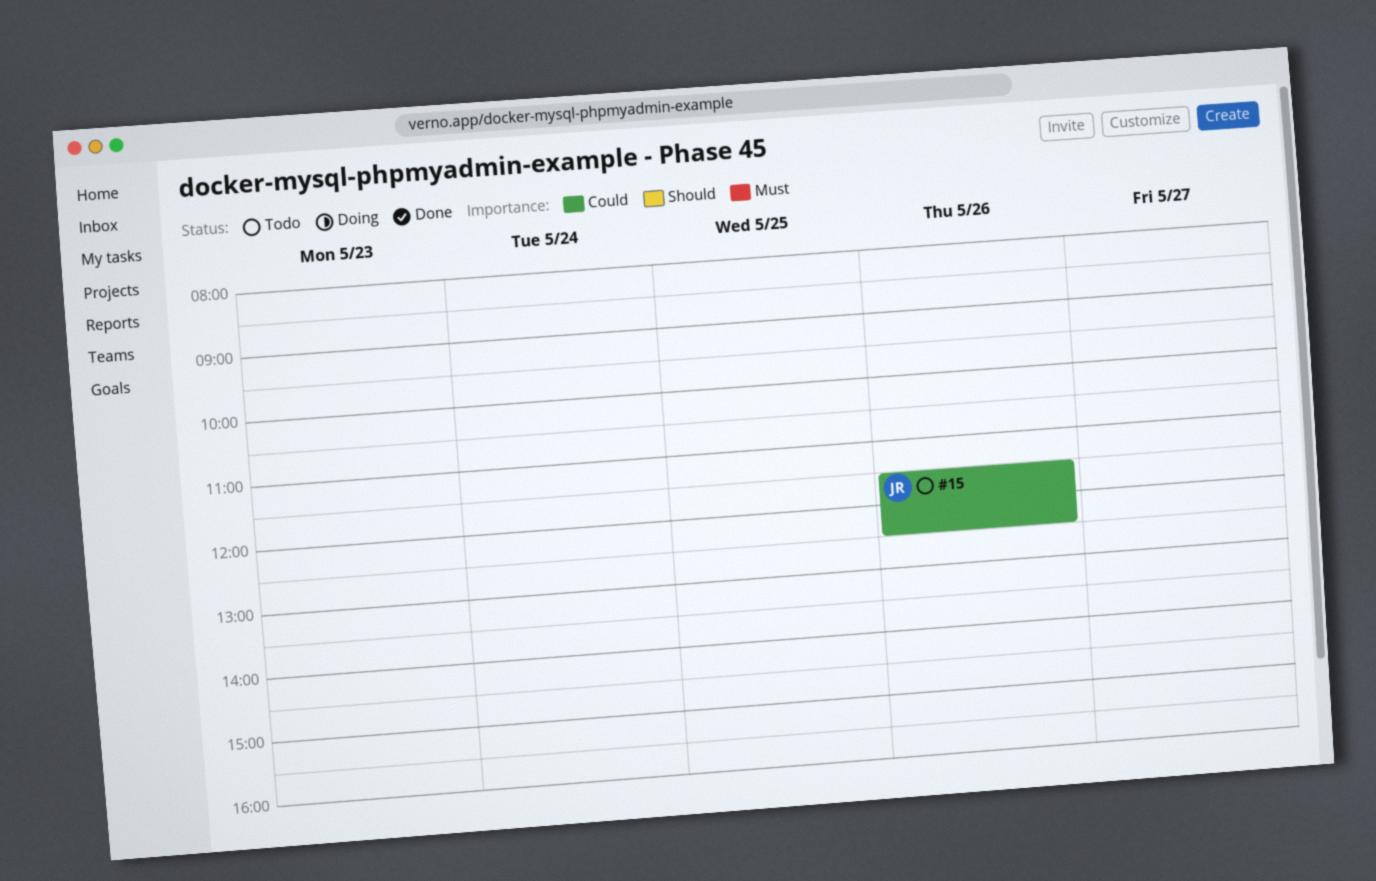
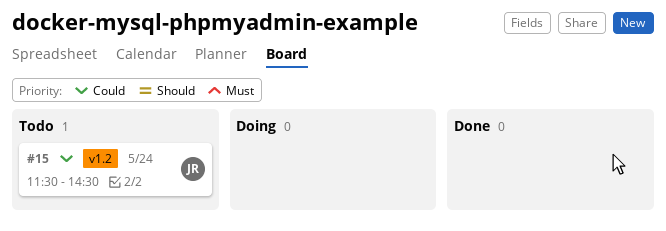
#15, day: May 26 -> May 24
#15, ends: 12:30 -> 14:30

